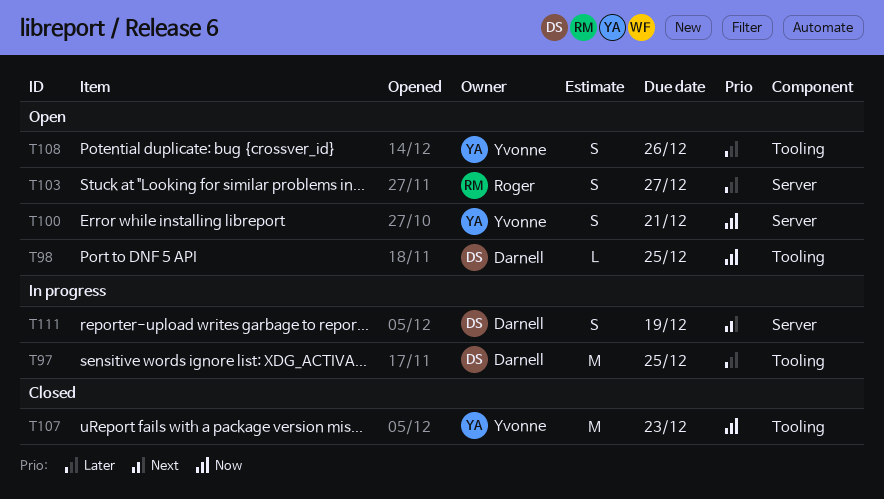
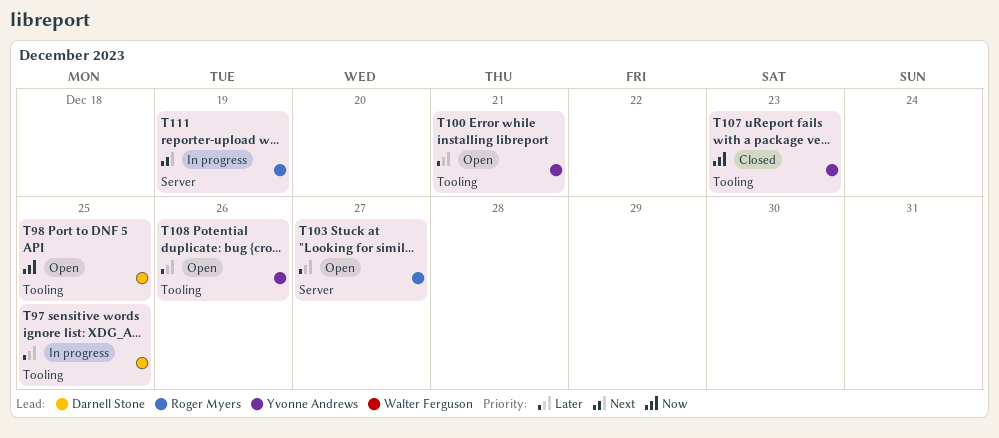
T100, priority: Now -> Later
T100, label: Server -> Tooling
T111, owner: Darnell Stone -> Roger Myers

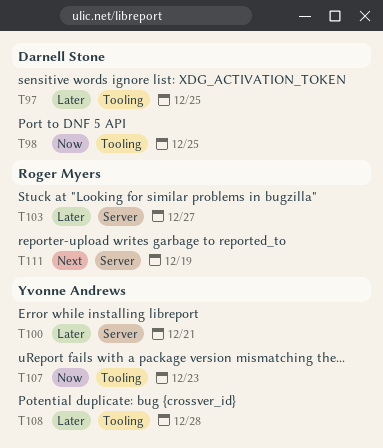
T100, label: Tooling -> Server
T108, due: Dec 26 -> Dec 28

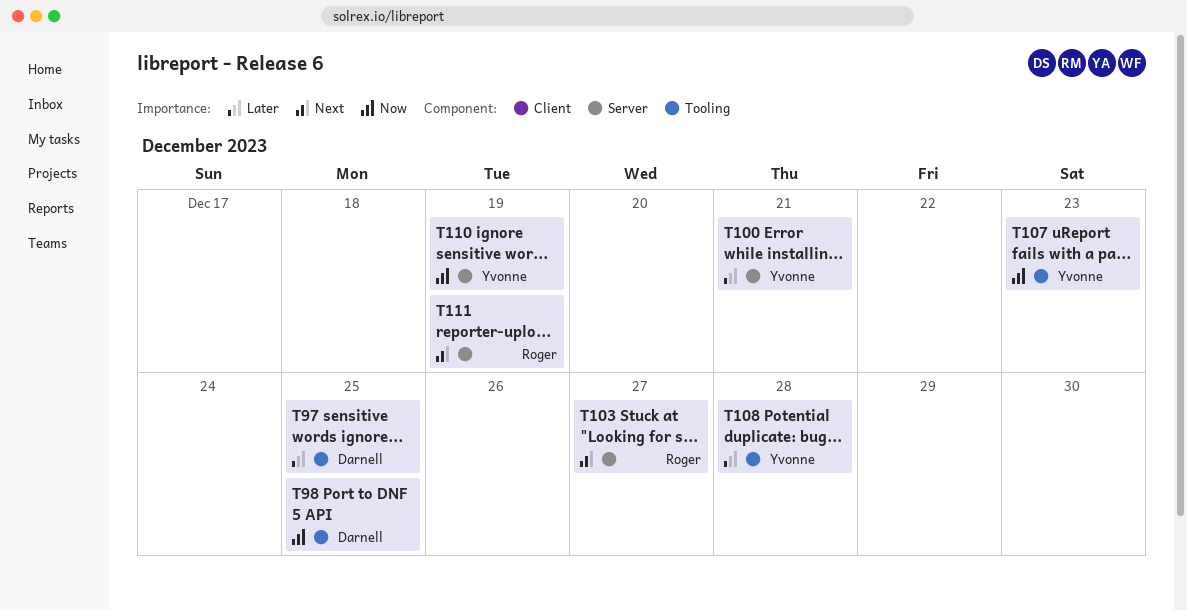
T103, priority: Later -> Next
T110: none -> present

